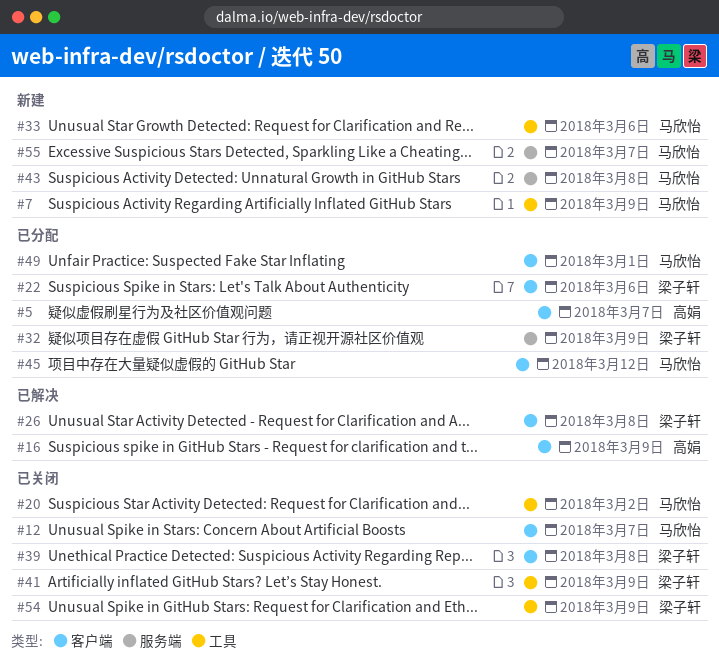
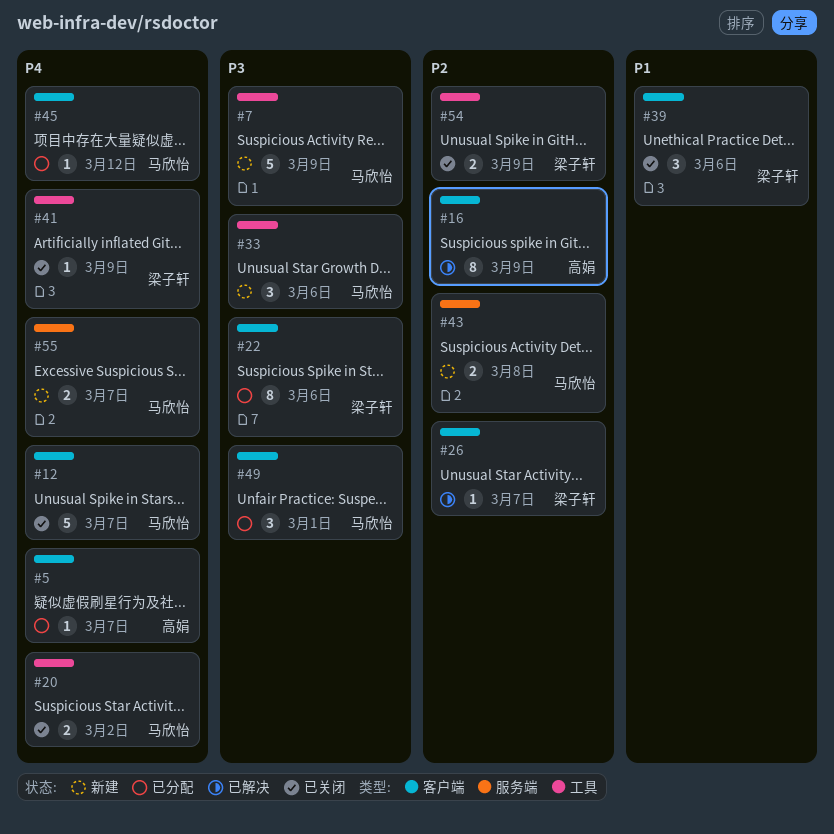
#26, due: Mar 8 -> Mar 7
#32: present -> none
#39, due: Mar 8 -> Mar 6

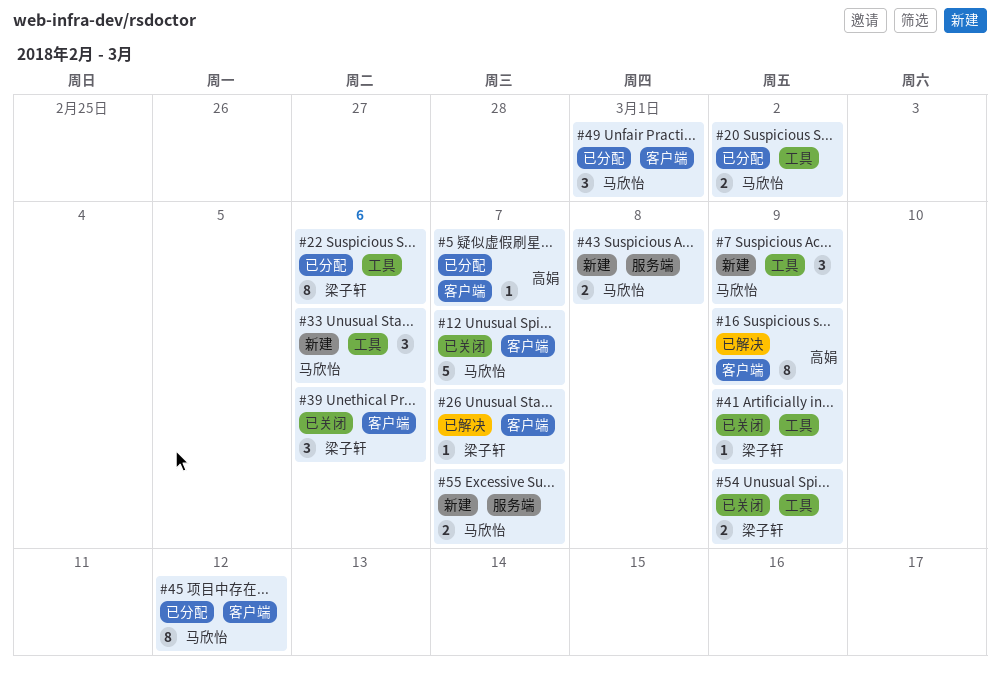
#7, estimate: 5 -> 3
#20, status: 已关闭 -> 已分配
#22, label: 客户端 -> 工具
#45, estimate: 1 -> 8

